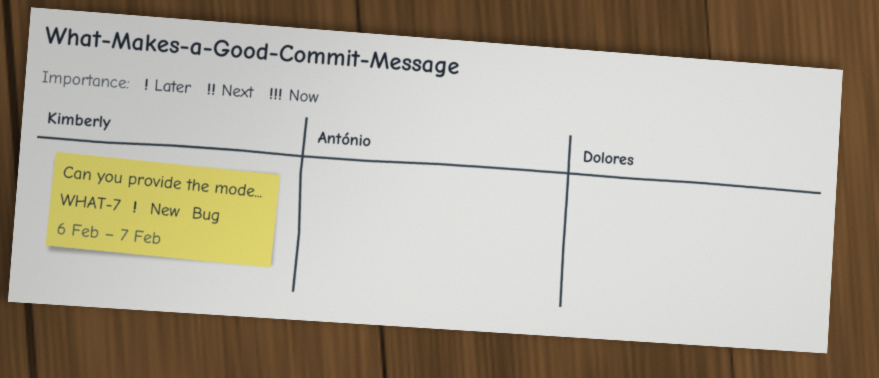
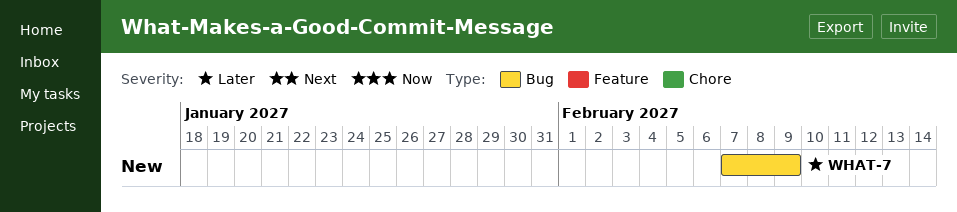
WHAT-7, start: Feb 6 -> Feb 7
WHAT-7, due: Feb 7 -> Feb 9

